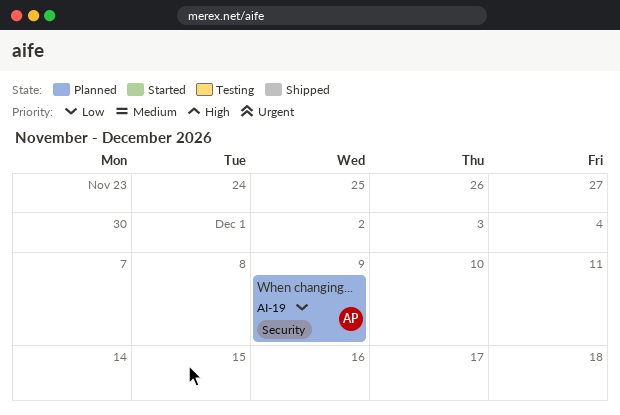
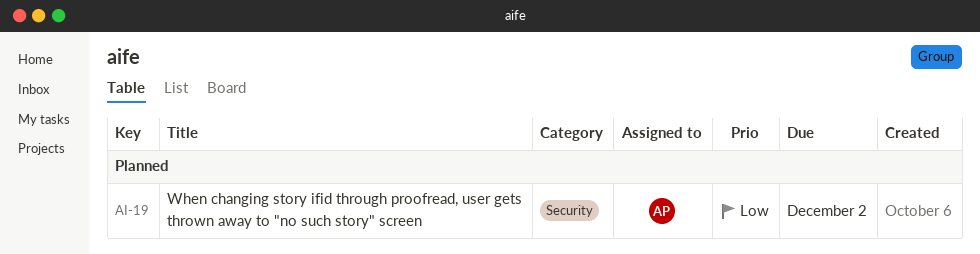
AI-19, due: Dec 9 -> Dec 2

